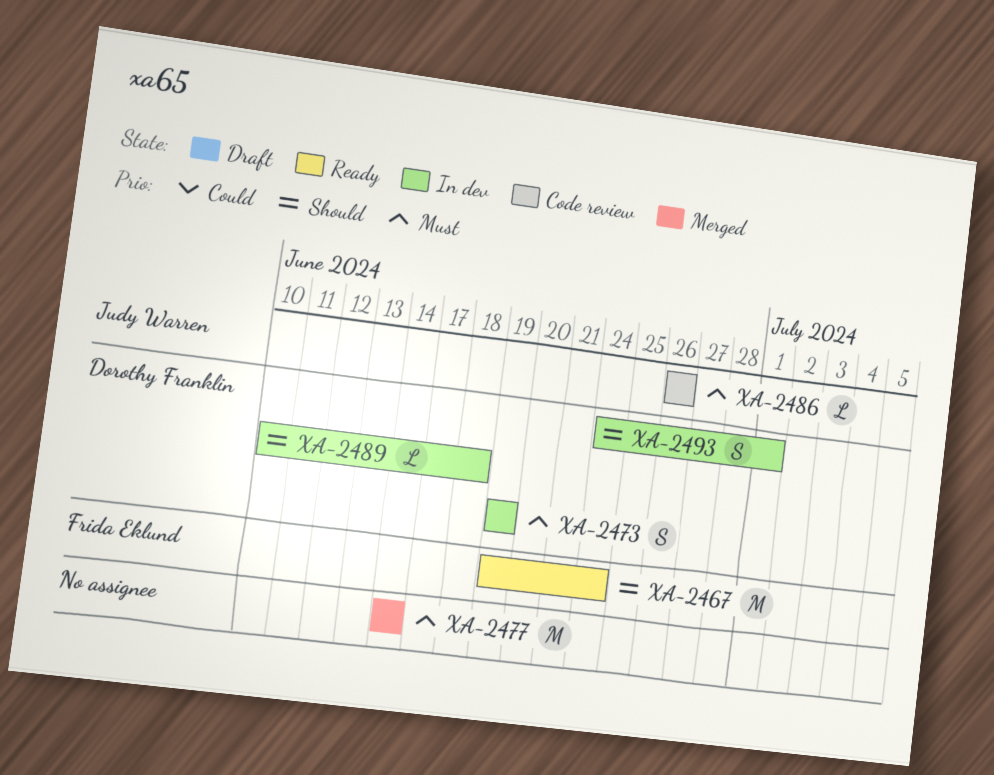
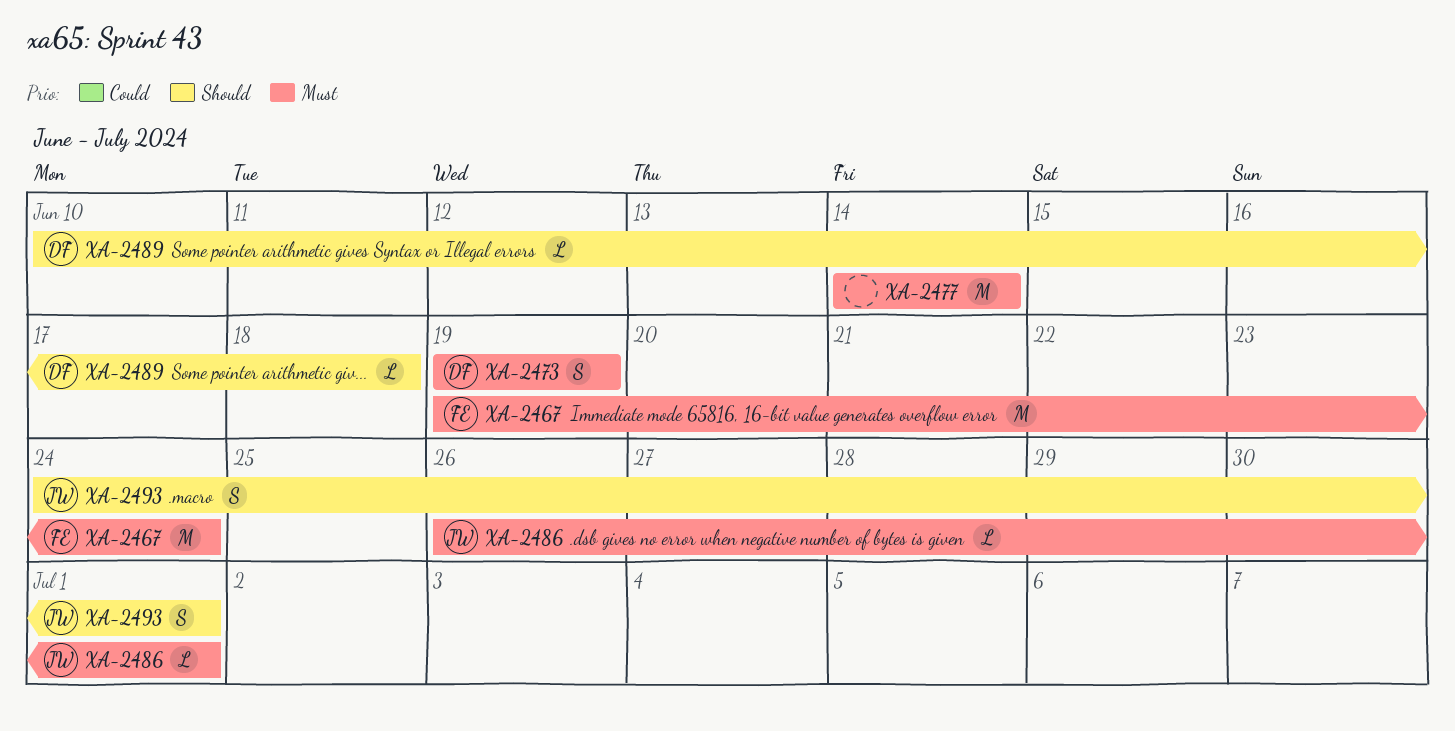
XA-2467, priority: Should -> Must
XA-2486, due: Jun 26 -> Jul 1
XA-2493, owner: Dorothy Franklin -> Judy Warren

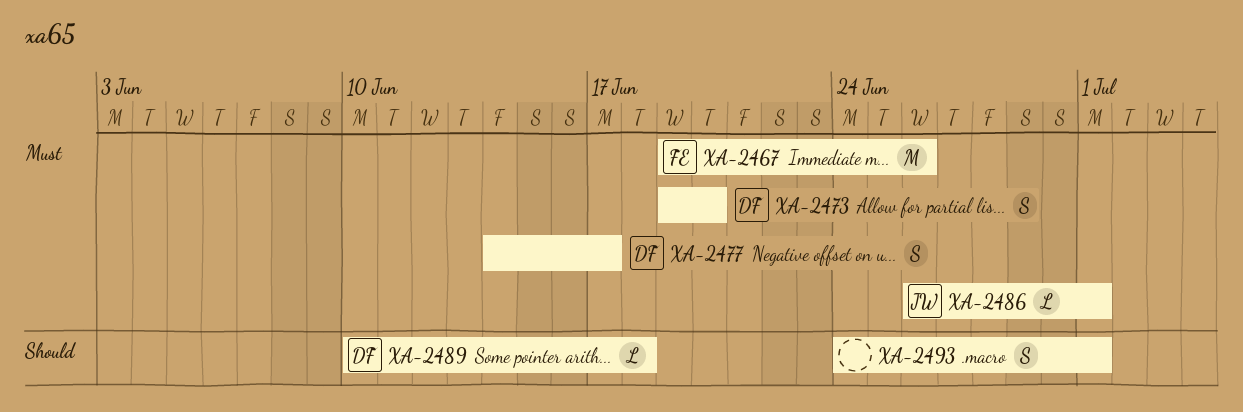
XA-2467, due: Jun 24 -> Jun 26
XA-2473, due: Jun 19 -> Jun 20
XA-2477, owner: none -> DF
XA-2477, estimate: M -> S
XA-2477, due: Jun 14 -> Jun 17
XA-2493, owner: JW -> none

